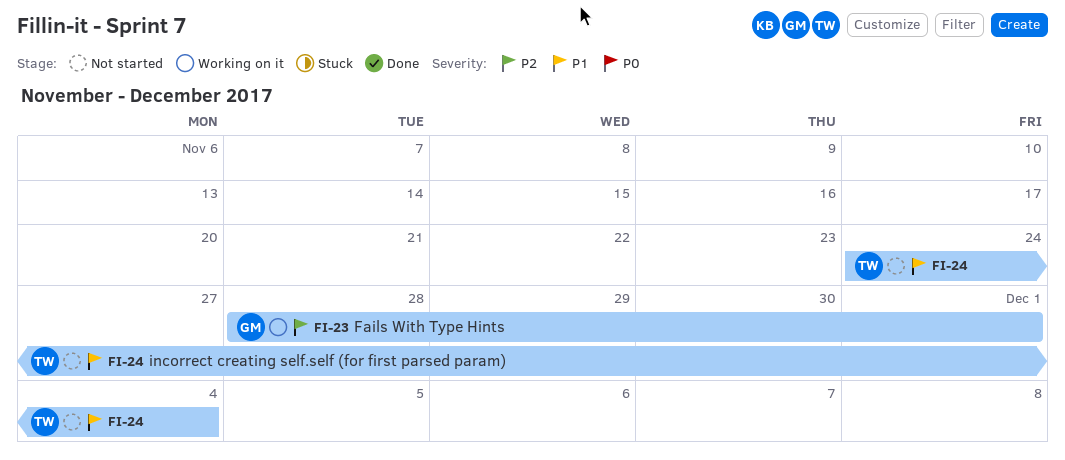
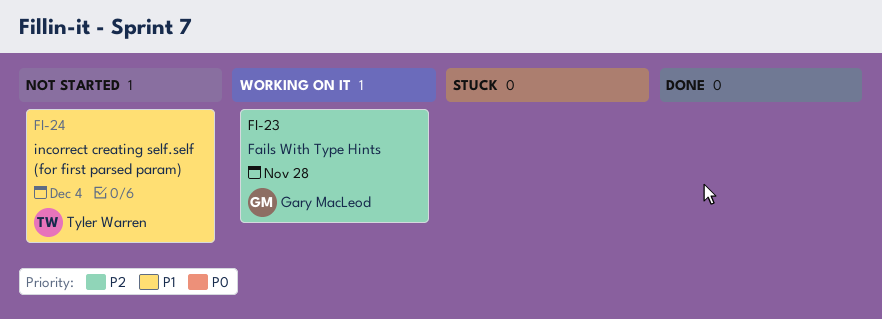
FI-23, due: Dec 1 -> Nov 28

